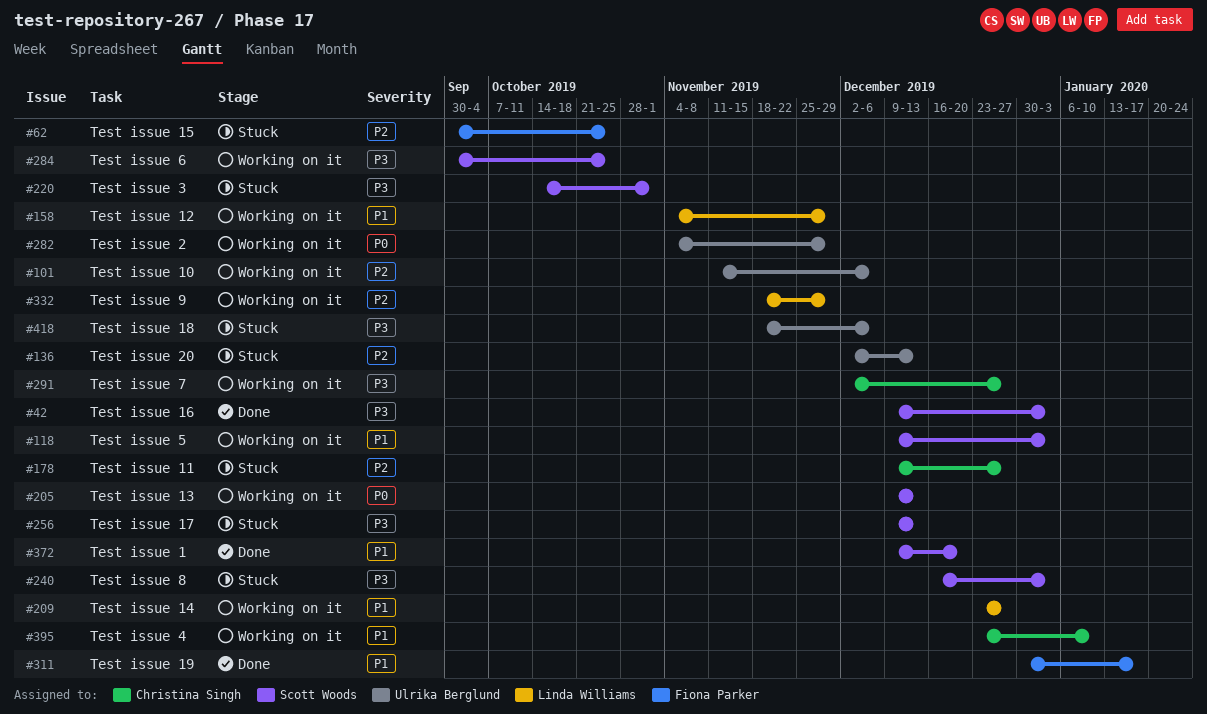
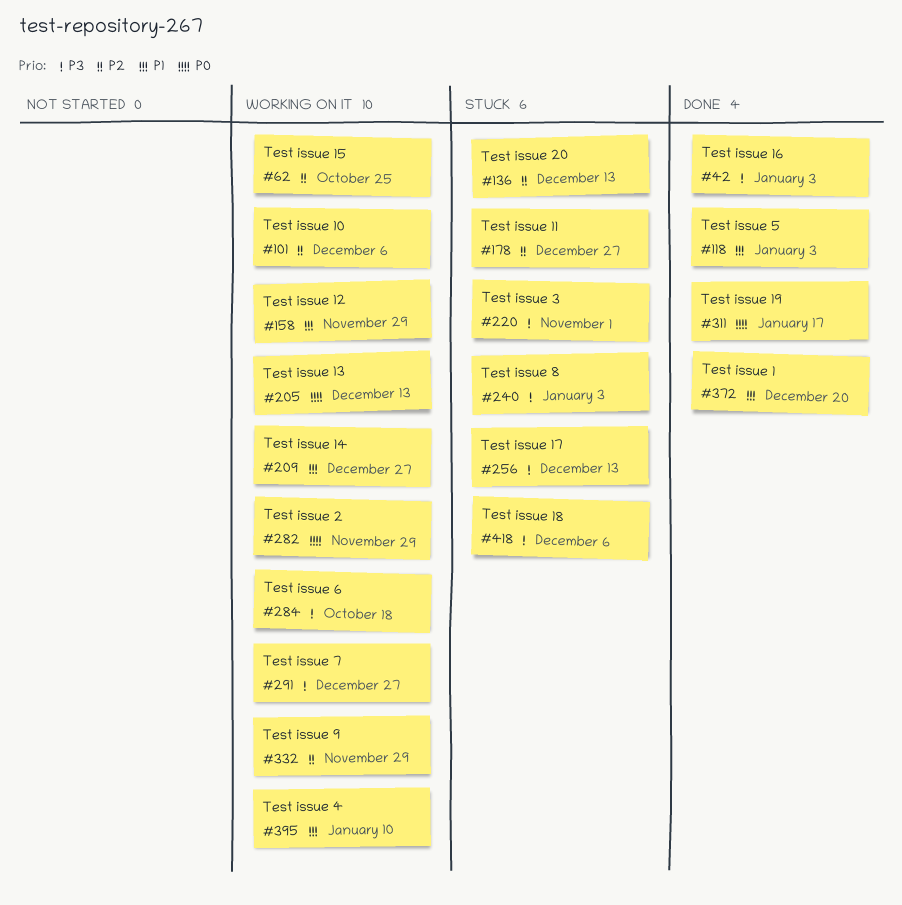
#62, status: Stuck -> Working on it
#118, status: Working on it -> Done
#284, due: Oct 25 -> Oct 18
#311, priority: P1 -> P0

